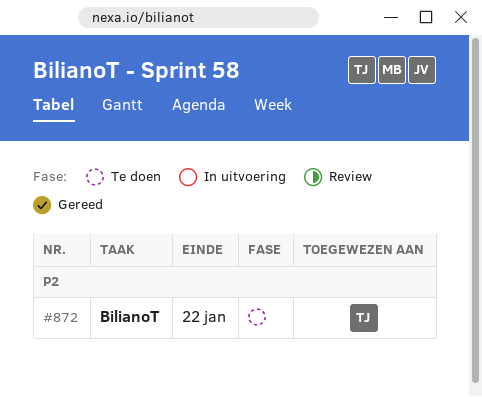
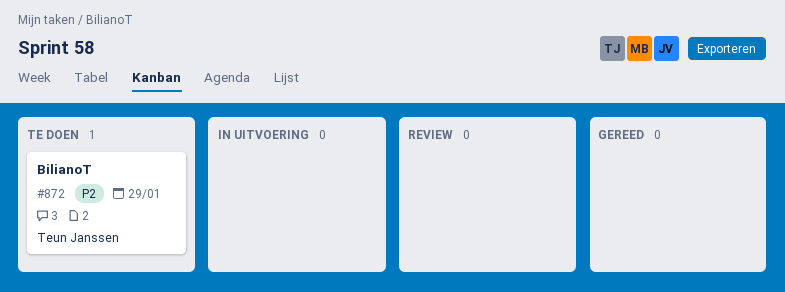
#872, due: Jan 22 -> Jan 29

